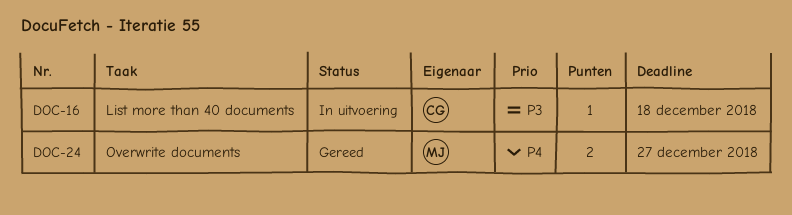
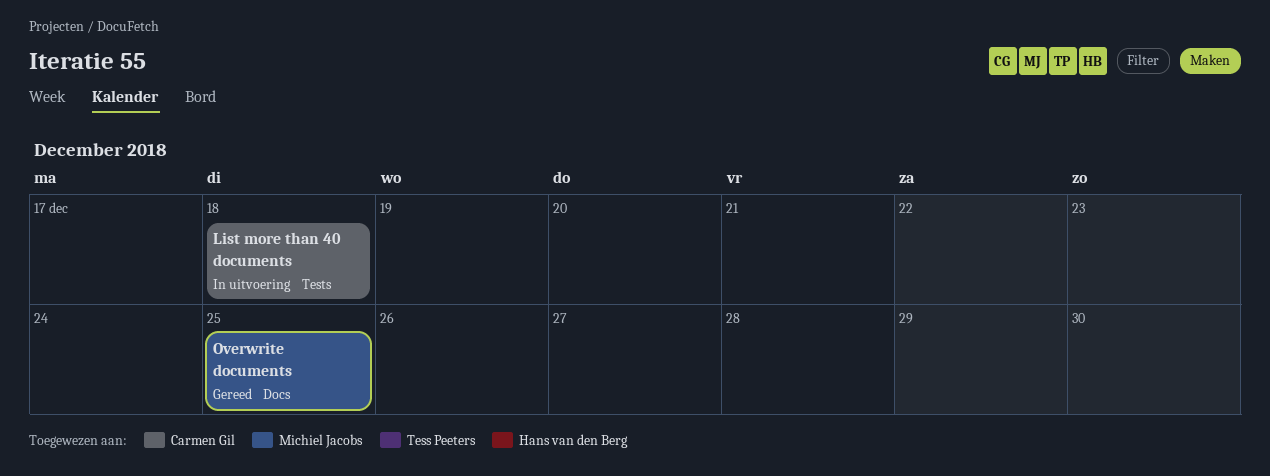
Overwrite documents, due: Dec 27 -> Dec 25

